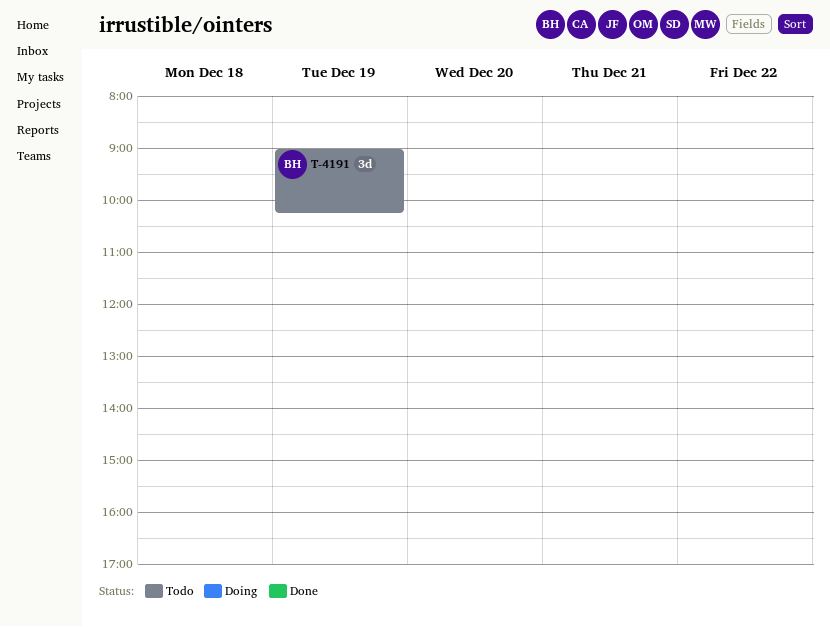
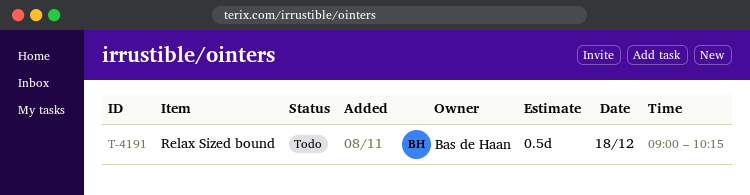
T-4191, estimate: 3d -> 0.5d
T-4191, day: Dec 19 -> Dec 18

